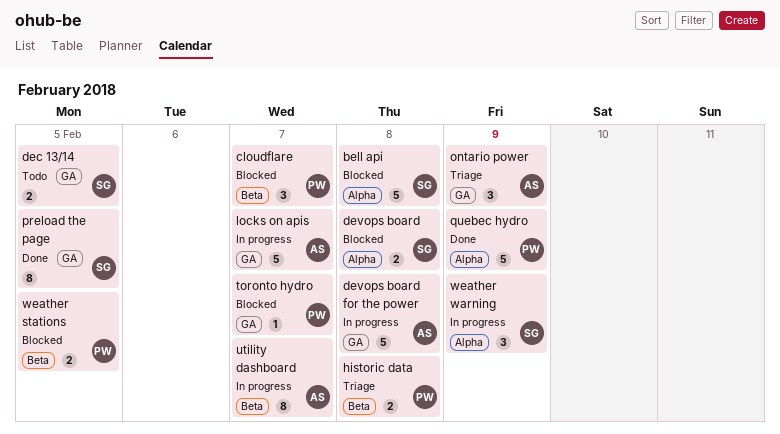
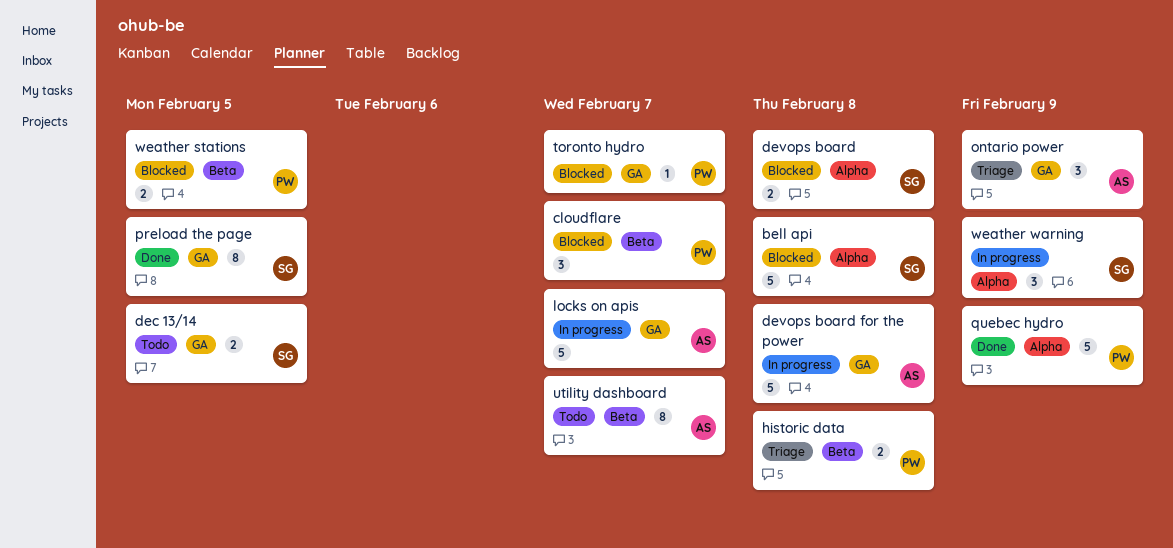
utility dashboard, status: In progress -> Todo

